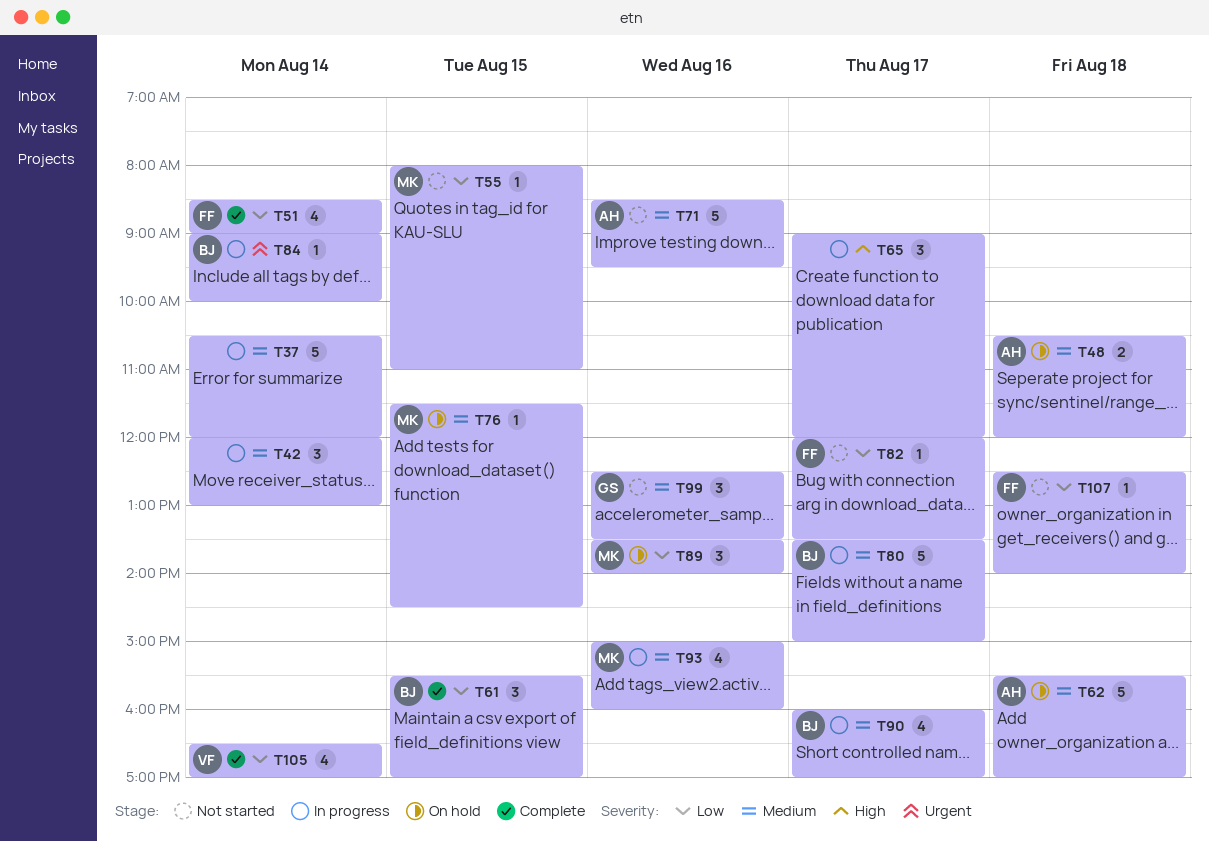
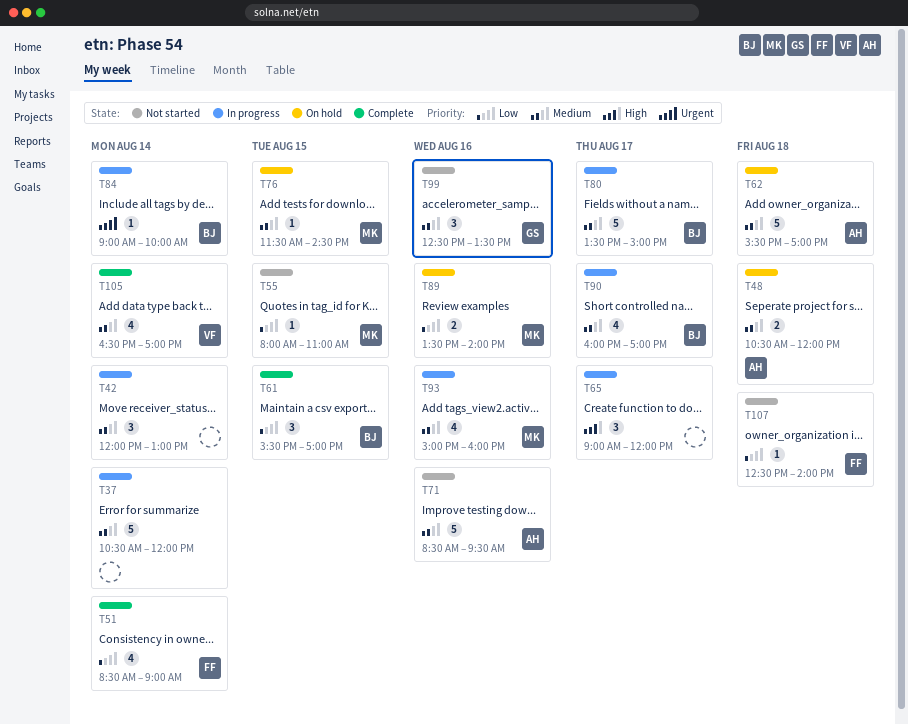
T82: present -> none
T89, estimate: 3 -> 2
T105, priority: Low -> Medium

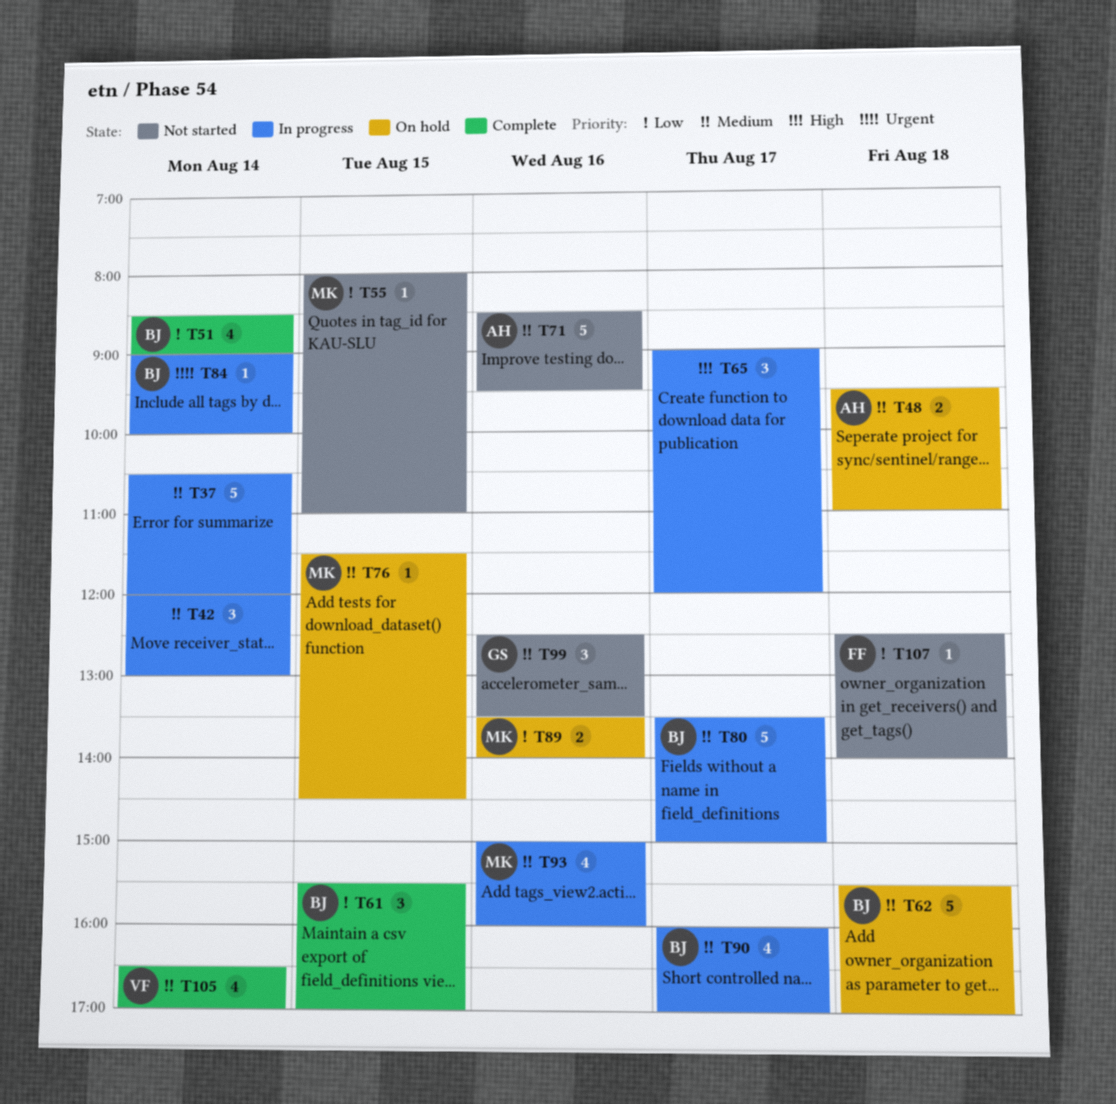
T48, begins: 10:30 -> 09:30
T48, ends: 12:00 -> 11:00
T51, owner: FF -> BJ
T62, owner: AH -> BJ

